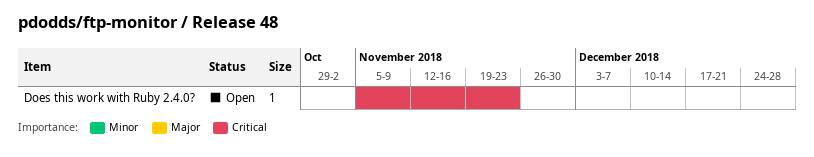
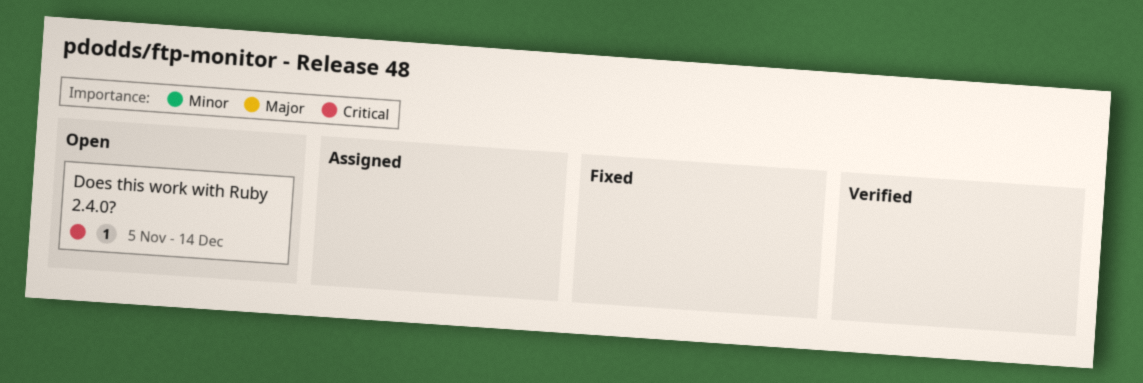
Does this work with Ruby 2.4.0?, due: Nov 23 -> Dec 14

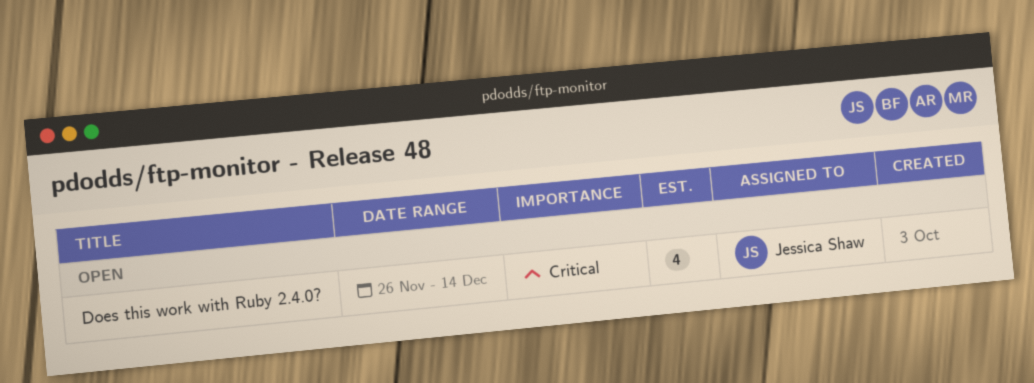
Does this work with Ruby 2.4.0?, estimate: 1 -> 4
Does this work with Ruby 2.4.0?, start: Nov 5 -> Nov 26

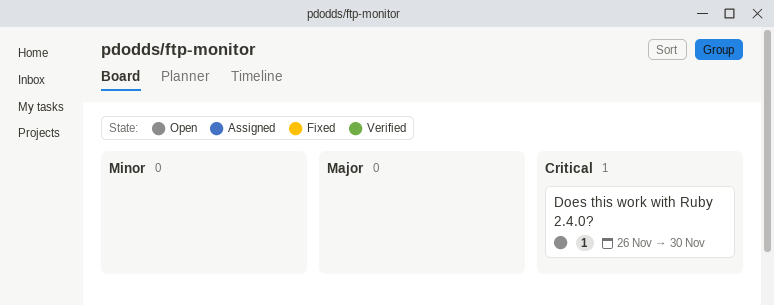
Does this work with Ruby 2.4.0?, estimate: 4 -> 1
Does this work with Ruby 2.4.0?, due: Dec 14 -> Nov 30

